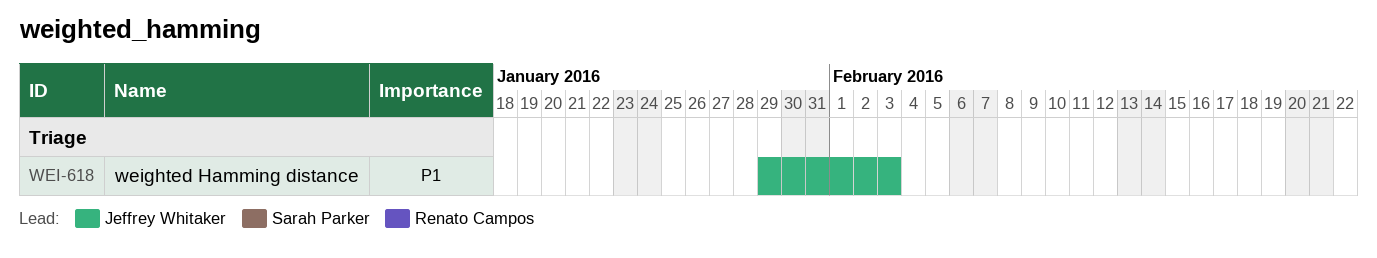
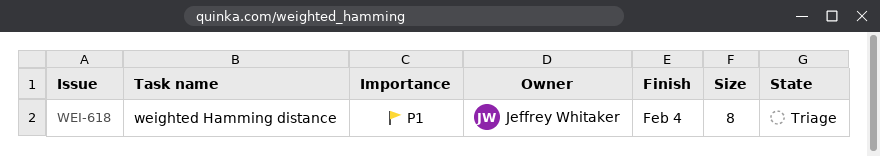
WEI-618, due: Feb 3 -> Feb 4

